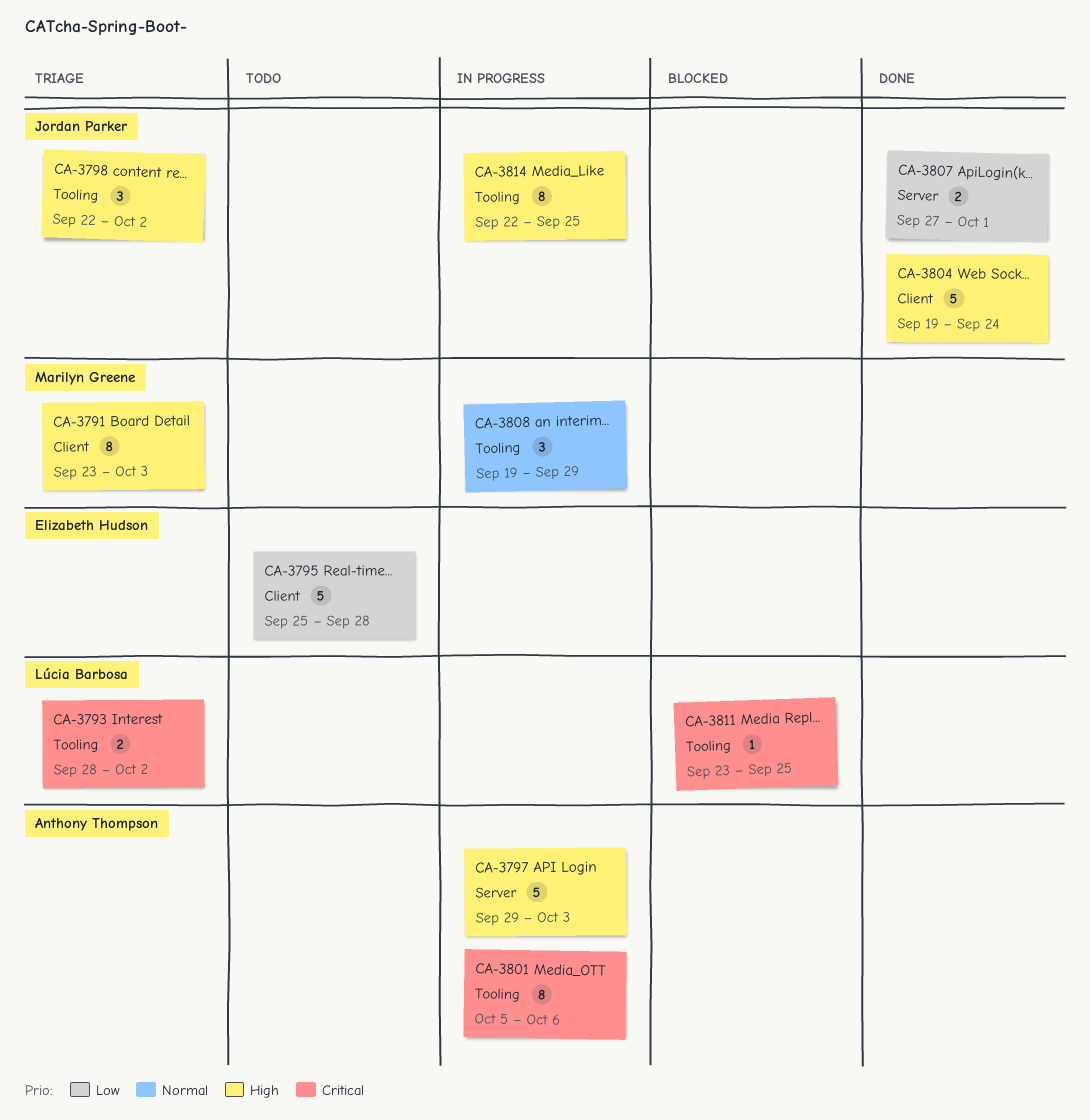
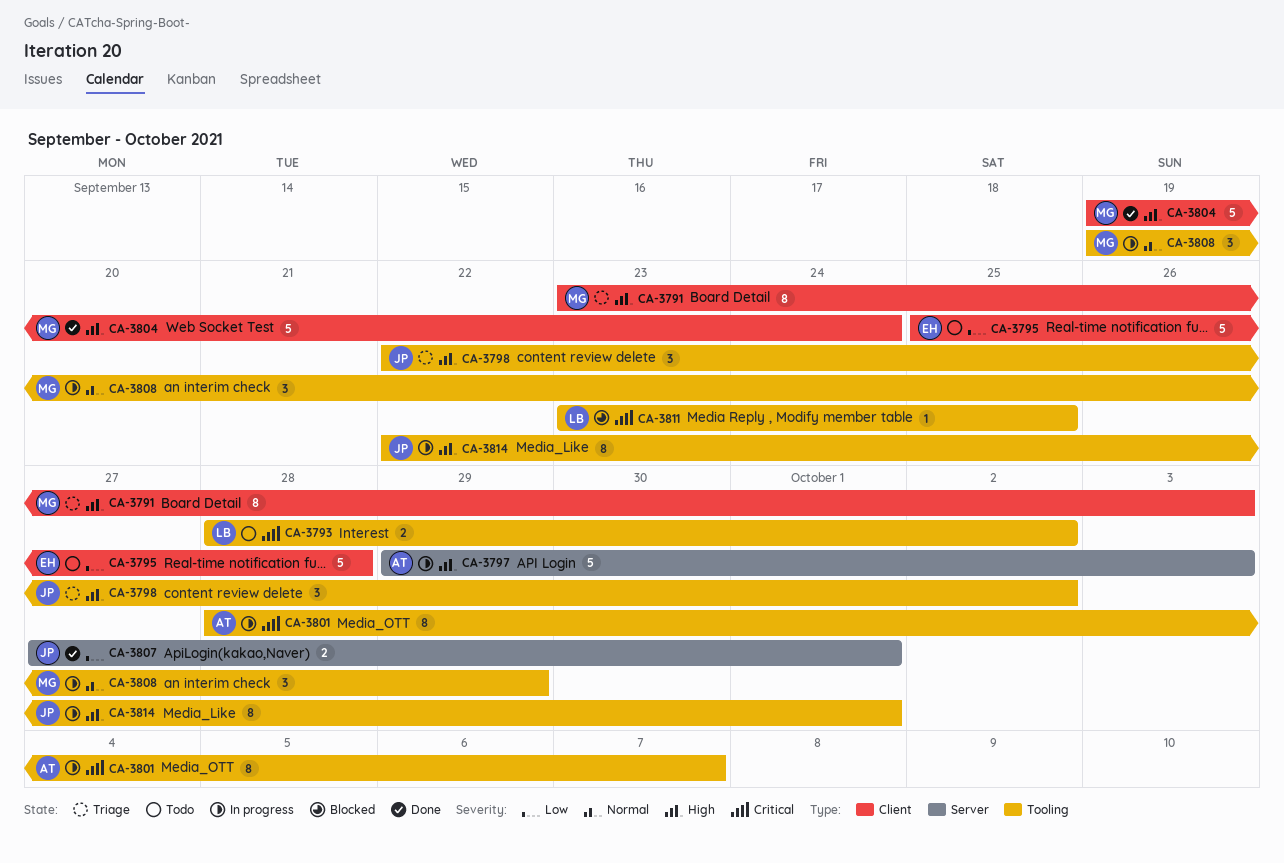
CA-3793, status: Triage -> Todo
CA-3801, start: Oct 5 -> Sep 28
CA-3801, due: Oct 6 -> Oct 7
CA-3804, owner: Jordan Parker -> Marilyn Greene
CA-3814, due: Sep 25 -> Oct 1

